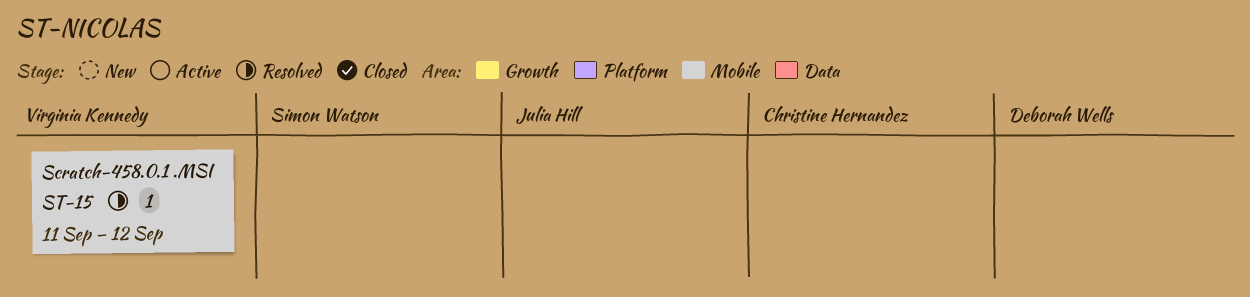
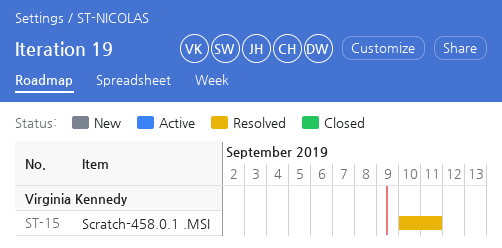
ST-15, start: Sep 11 -> Sep 10
ST-15, due: Sep 12 -> Sep 11

